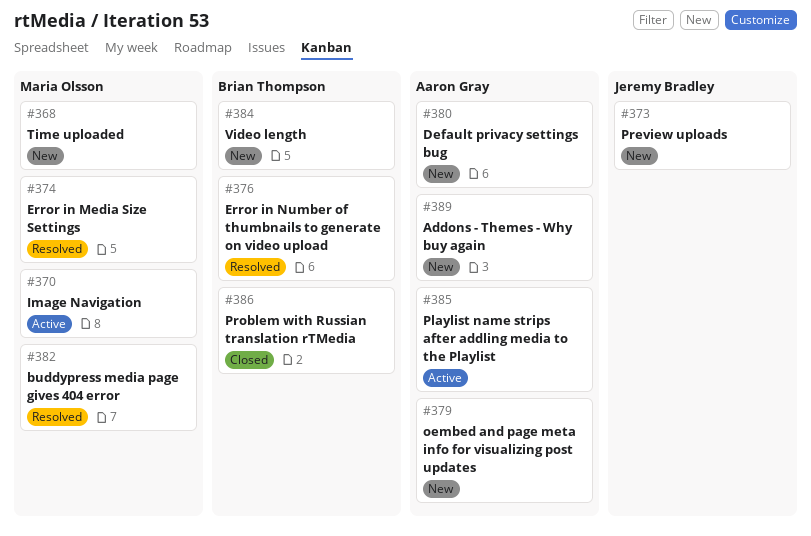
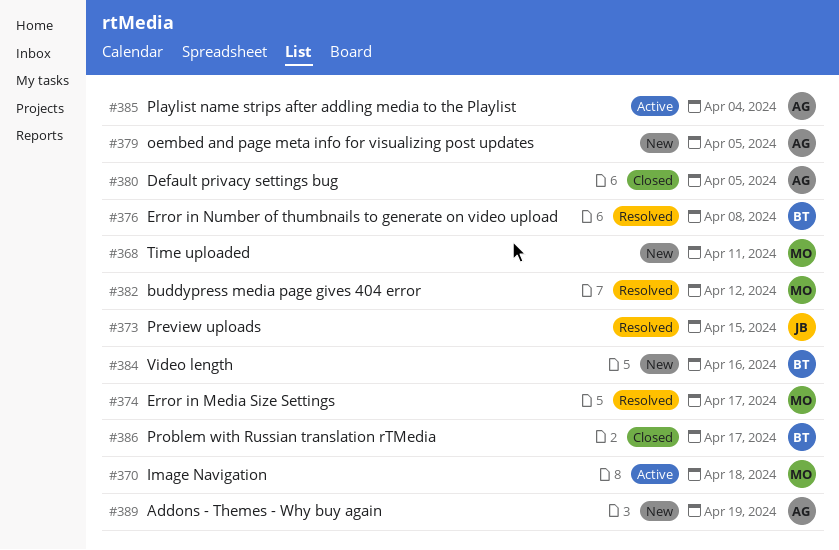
#373, status: New -> Resolved
#380, status: New -> Closed

